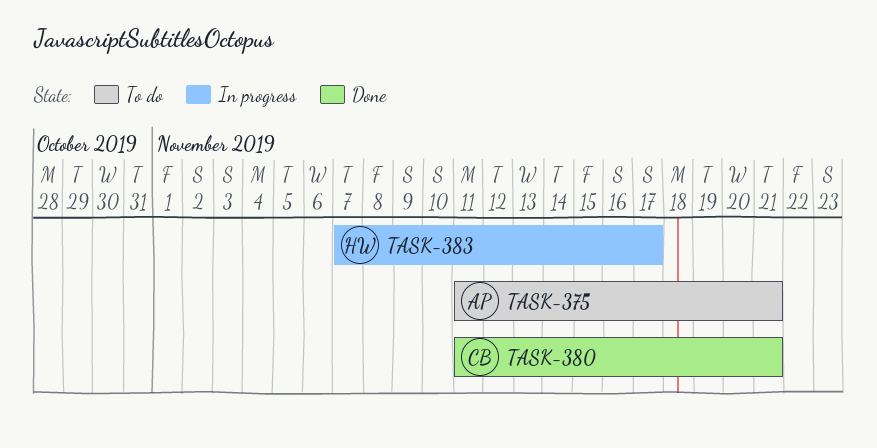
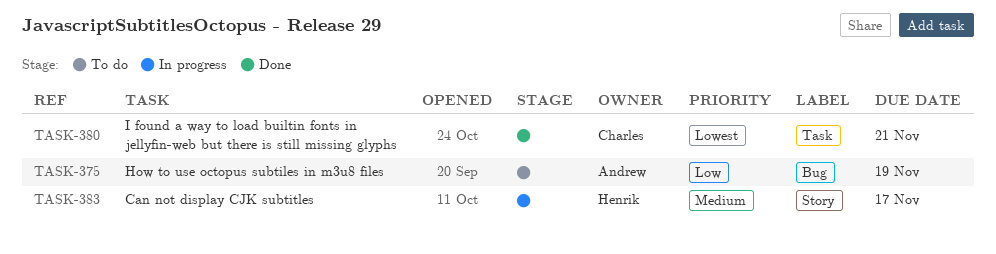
TASK-375, due: Nov 21 -> Nov 19

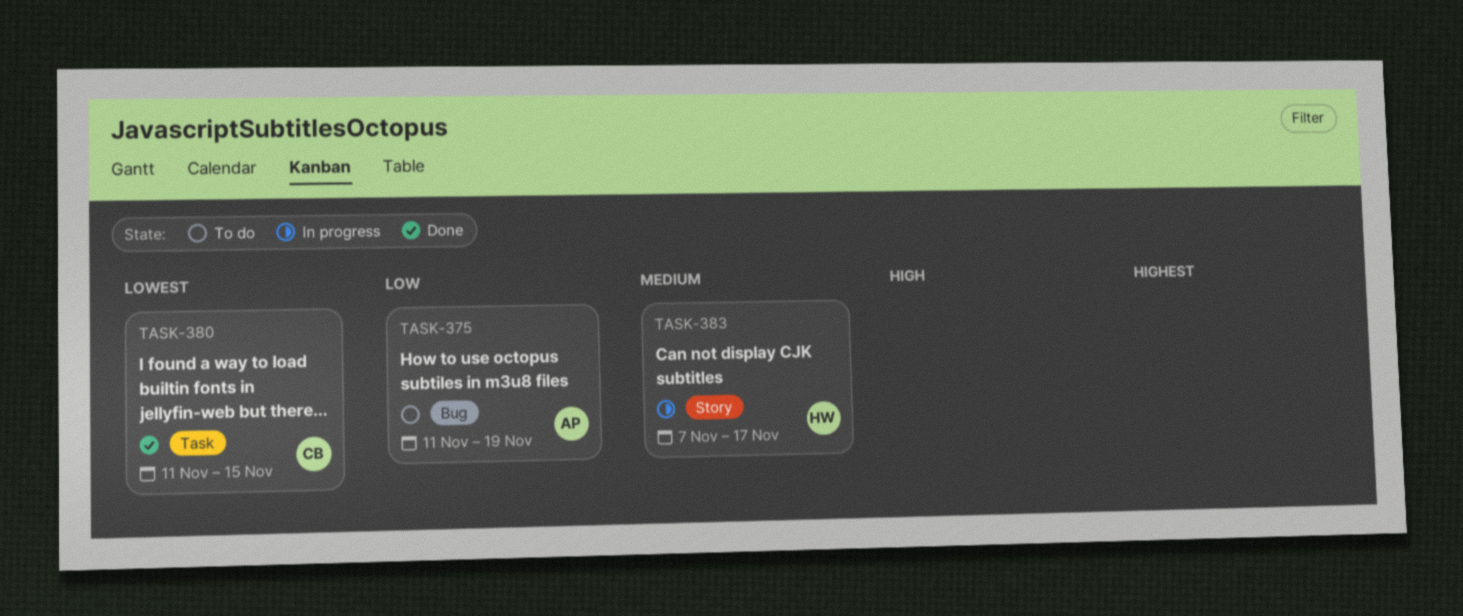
TASK-380, due: Nov 21 -> Nov 15

